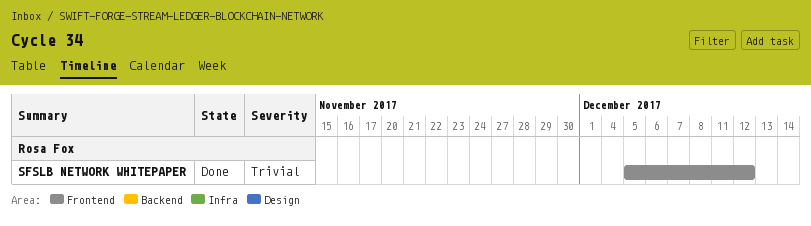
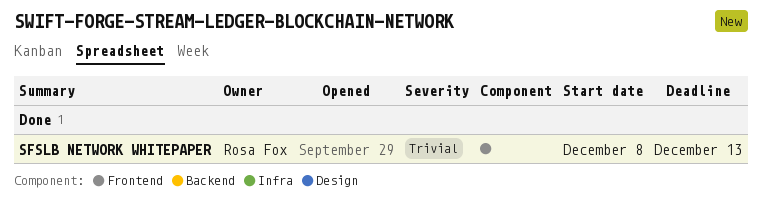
SFSLB NETWORK WHITEPAPER, start: Dec 5 -> Dec 8
SFSLB NETWORK WHITEPAPER, due: Dec 12 -> Dec 13

